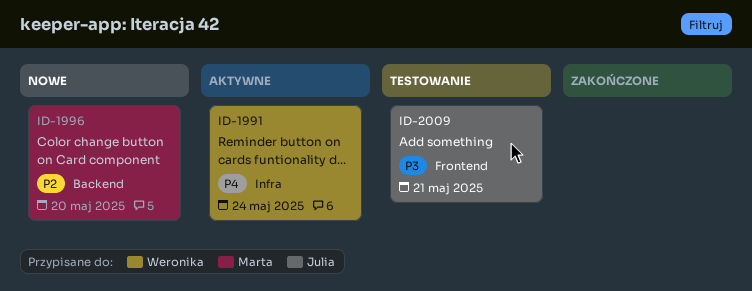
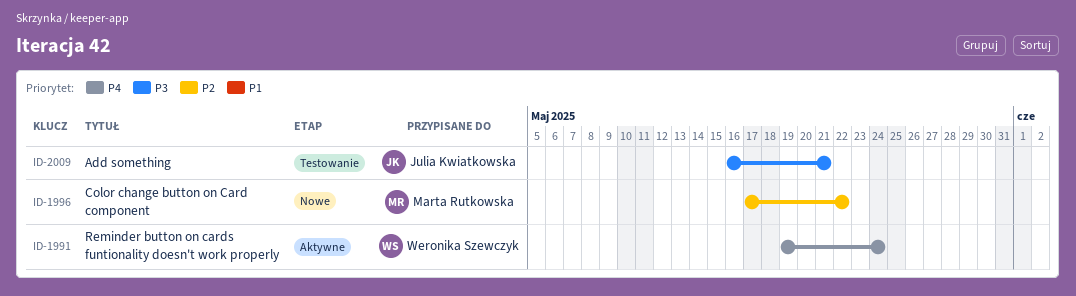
ID-1996, due: May 20 -> May 22

